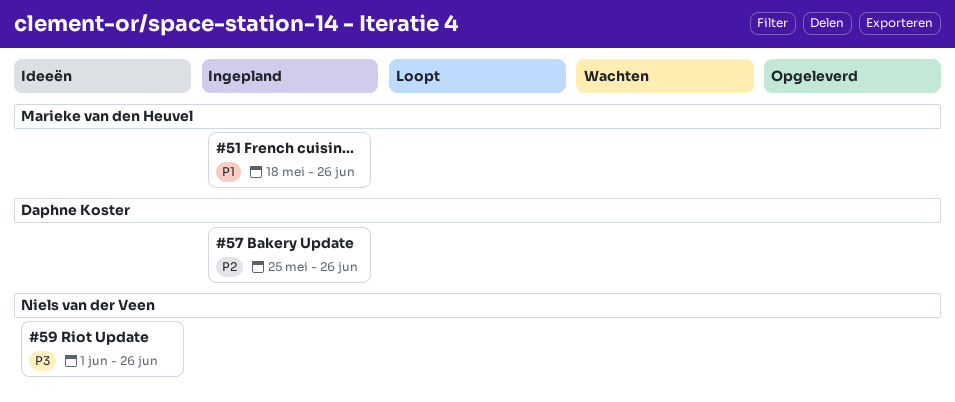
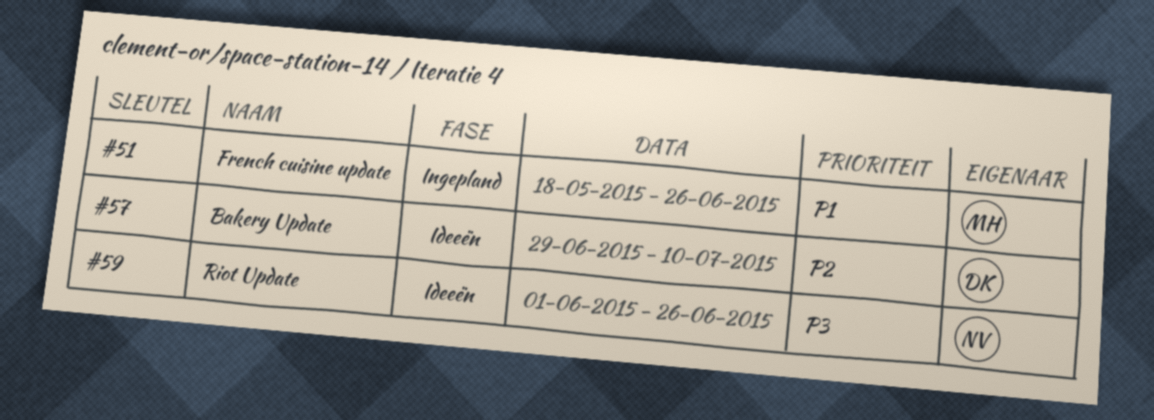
#57, status: Ingepland -> Ideeën
#57, start: May 25 -> Jun 29
#57, due: Jun 26 -> Jul 10

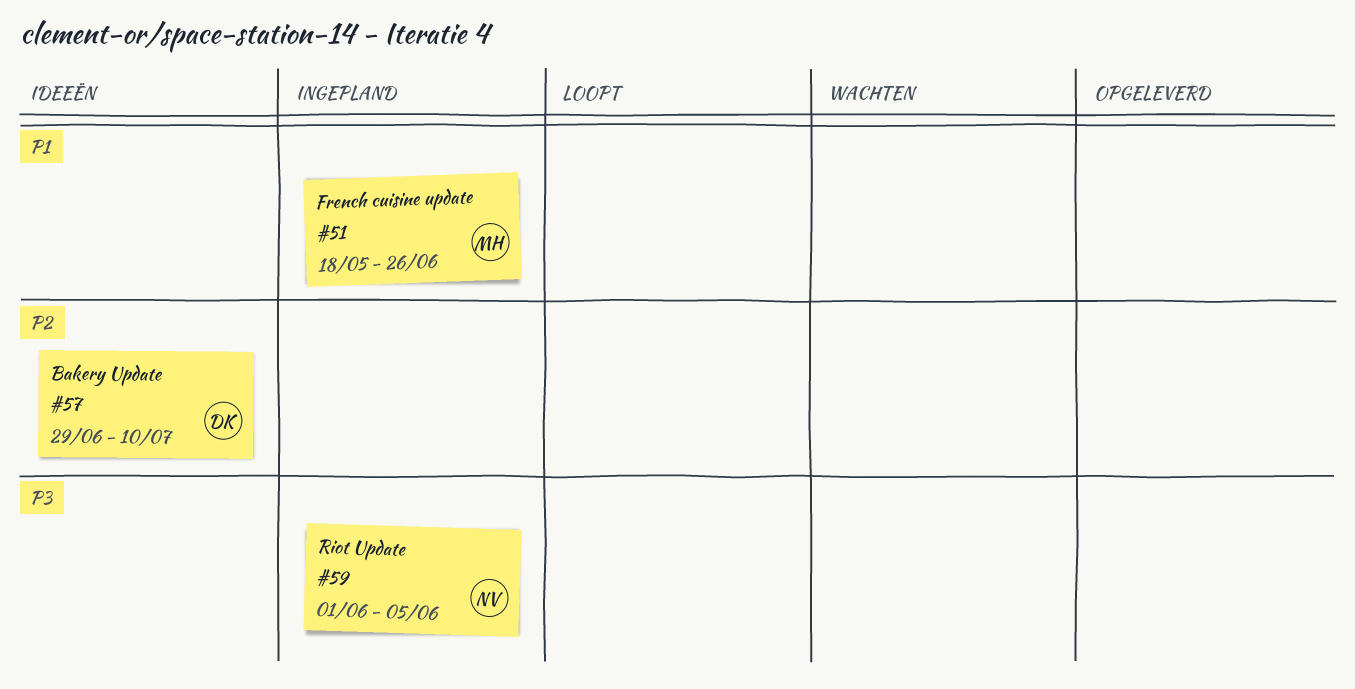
#59, status: Ideeën -> Ingepland
#59, due: Jun 26 -> Jun 5

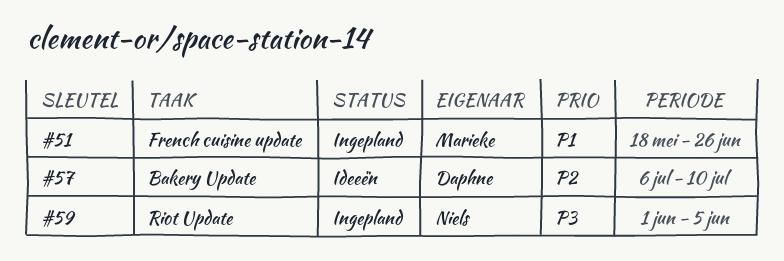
#57, start: Jun 29 -> Jul 6

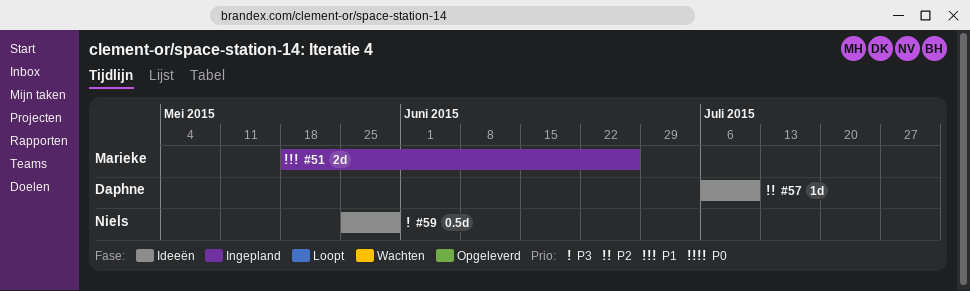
#59, status: Ingepland -> Ideeën
#59, start: Jun 1 -> May 25
#59, due: Jun 5 -> May 29

